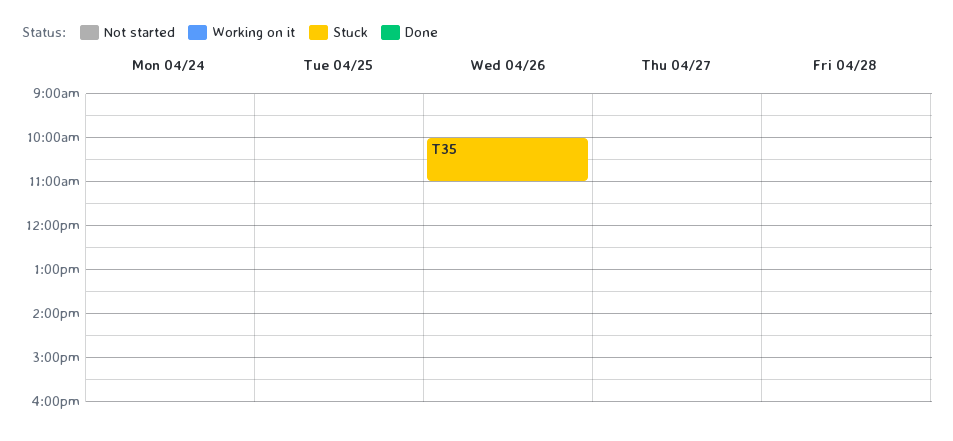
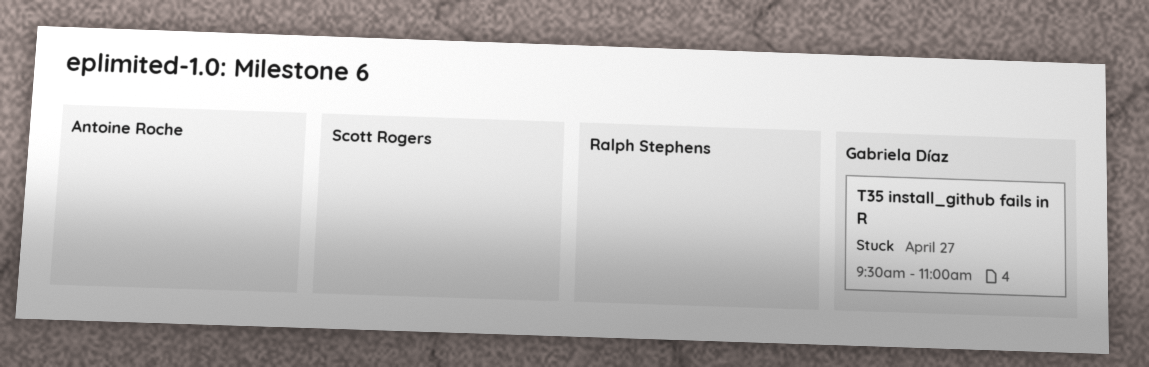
T35, day: Apr 26 -> Apr 27
T35, begins: 10:00 -> 09:30

